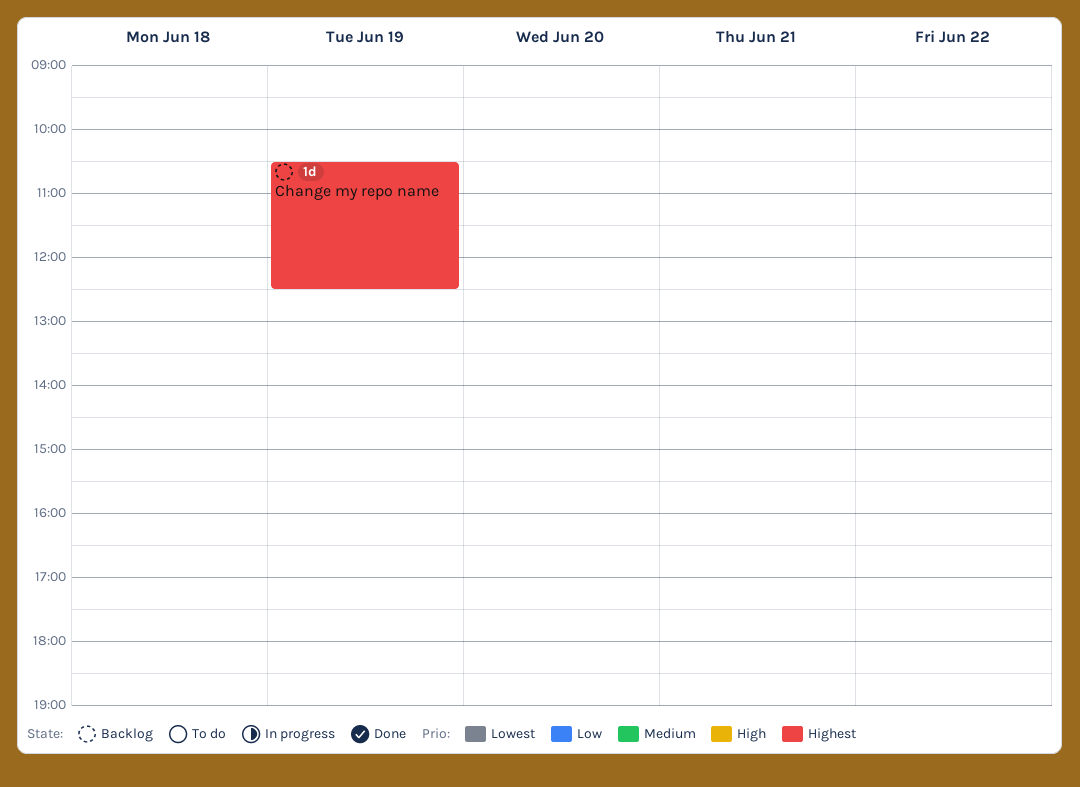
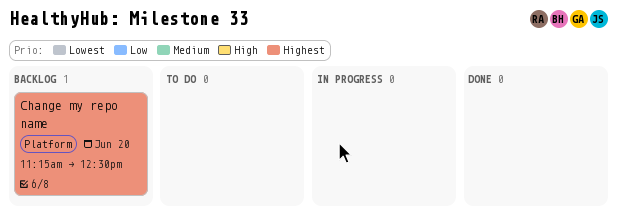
Change my repo name, day: Jun 19 -> Jun 20
Change my repo name, begins: 10:30 -> 11:15

